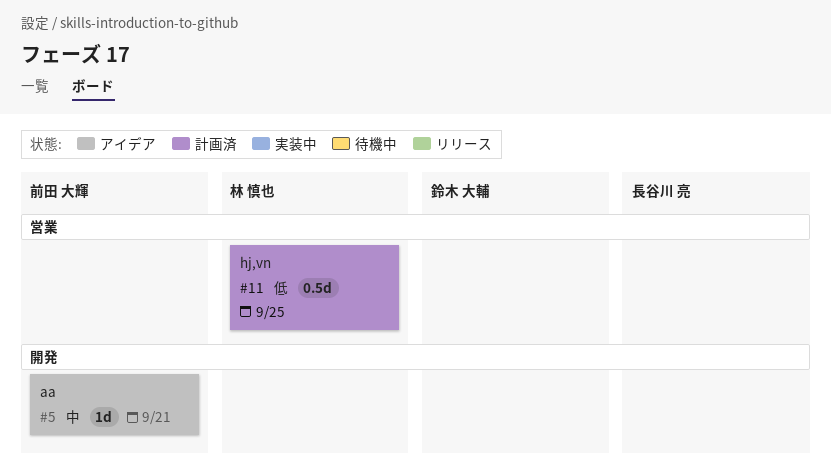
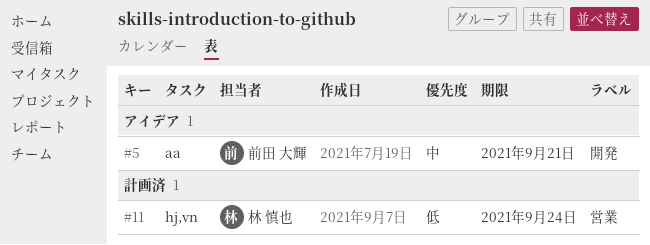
#11, due: Sep 25 -> Sep 24

